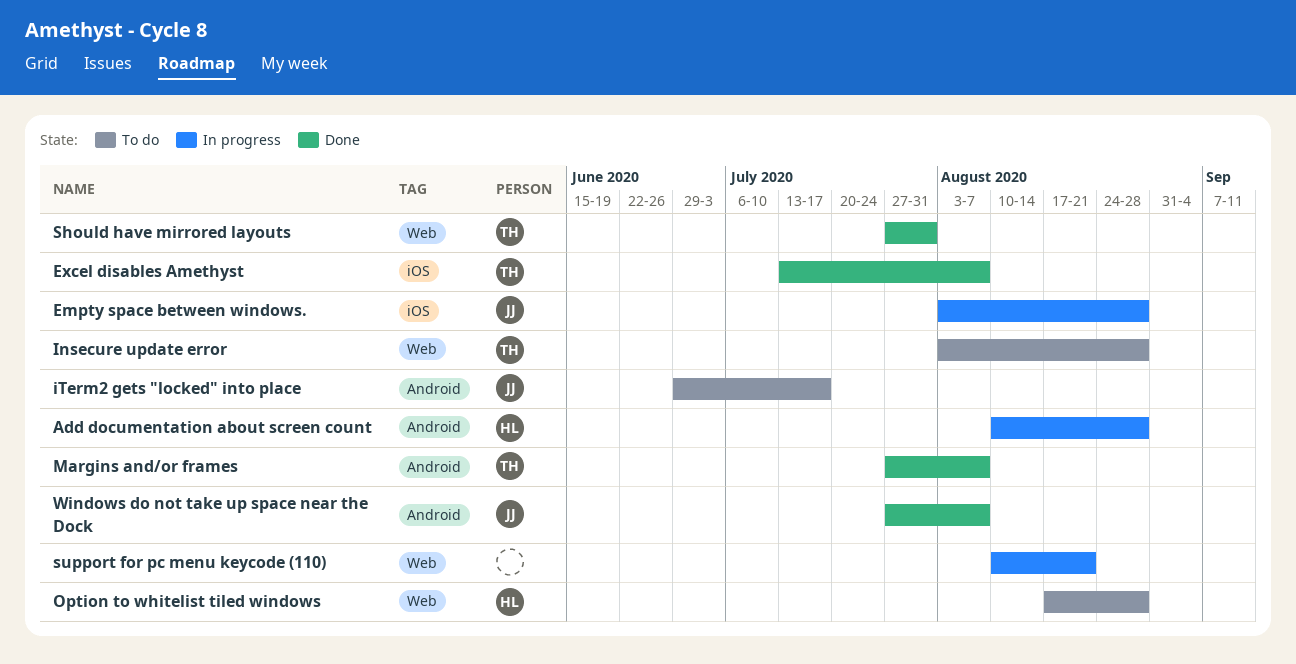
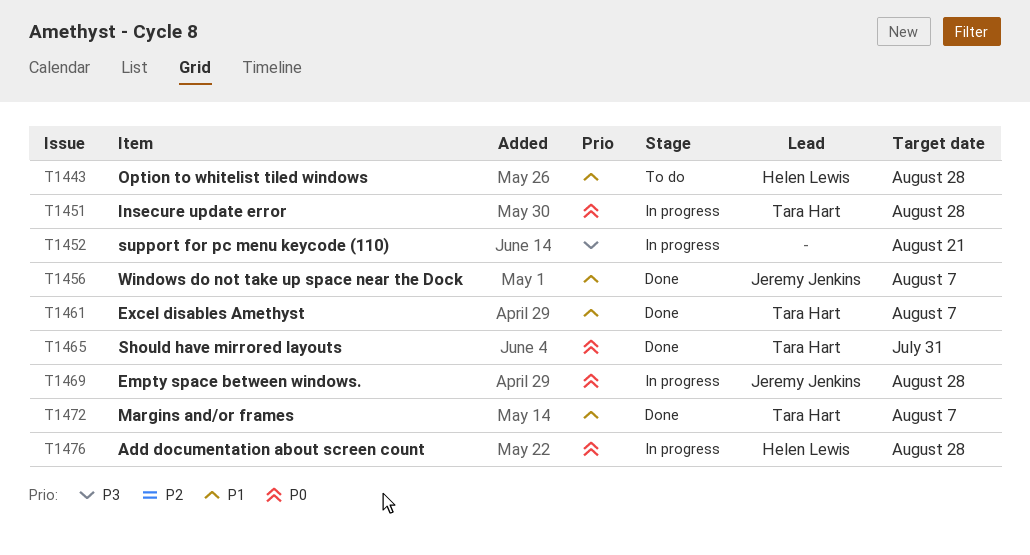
Insecure update error, status: To do -> In progress
iTerm2 gets "locked" into place: present -> none

